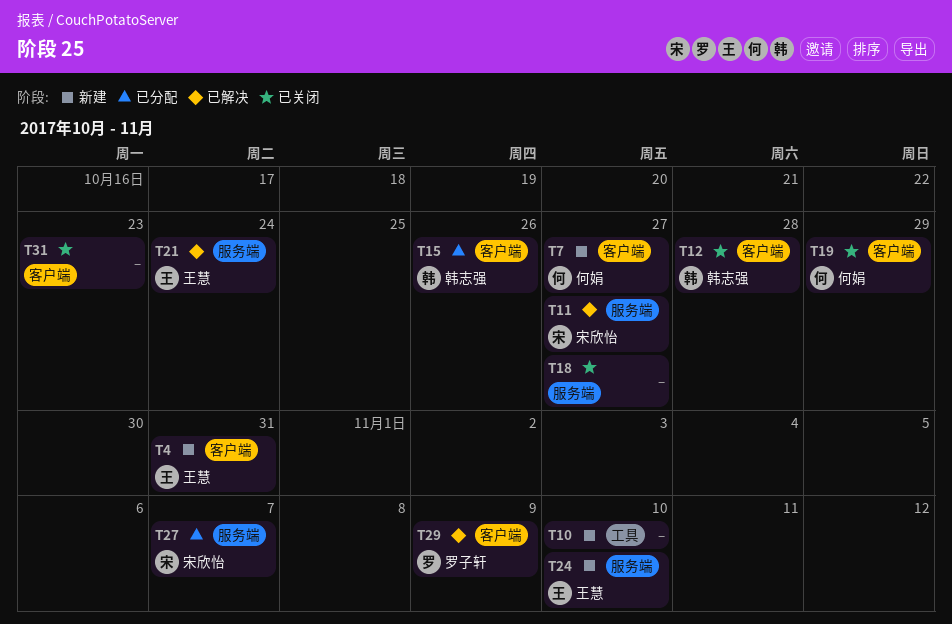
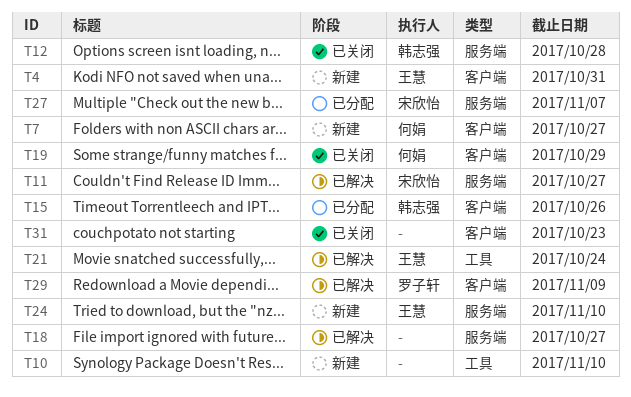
T12, label: 客户端 -> 服务端
T18, status: 已关闭 -> 已解决
T21, label: 服务端 -> 工具

